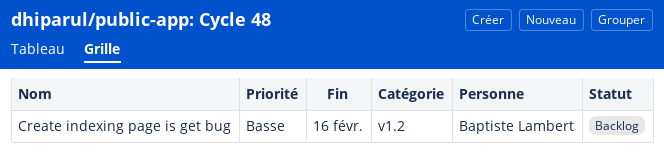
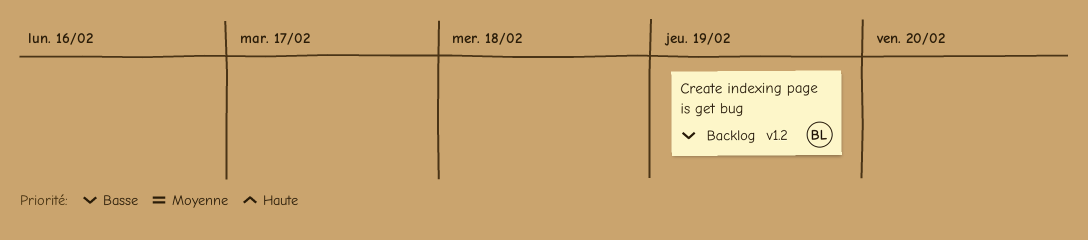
Create indexing page is get bug, due: Feb 16 -> Feb 19

